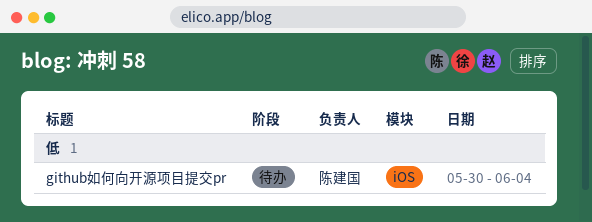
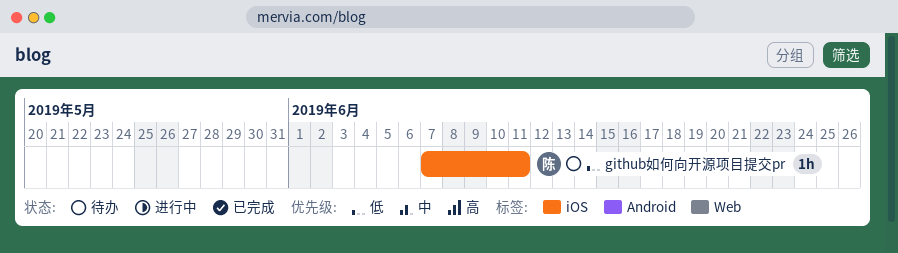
github如何向开源项目提交pr, start: May 30 -> Jun 7
github如何向开源项目提交pr, due: Jun 4 -> Jun 11

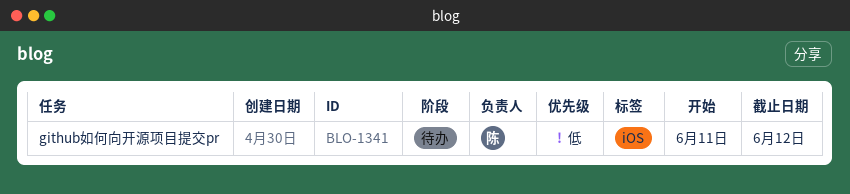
github如何向开源项目提交pr, start: Jun 7 -> Jun 11
github如何向开源项目提交pr, due: Jun 11 -> Jun 12

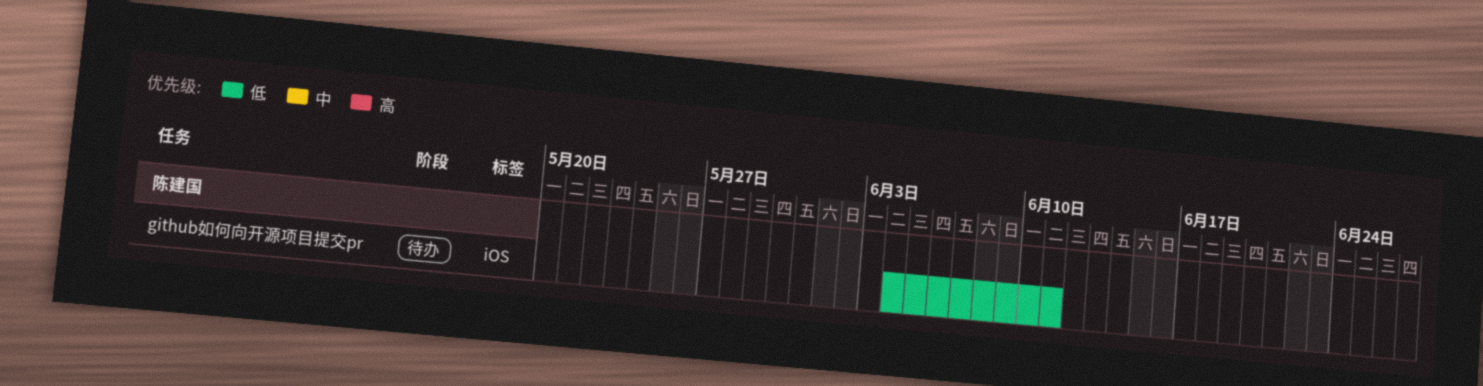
github如何向开源项目提交pr, start: Jun 11 -> Jun 4
github如何向开源项目提交pr, due: Jun 12 -> Jun 11

